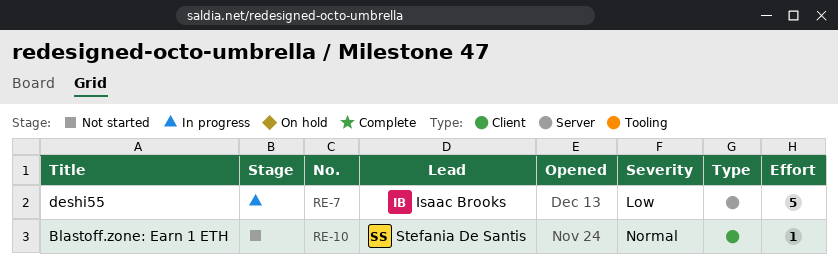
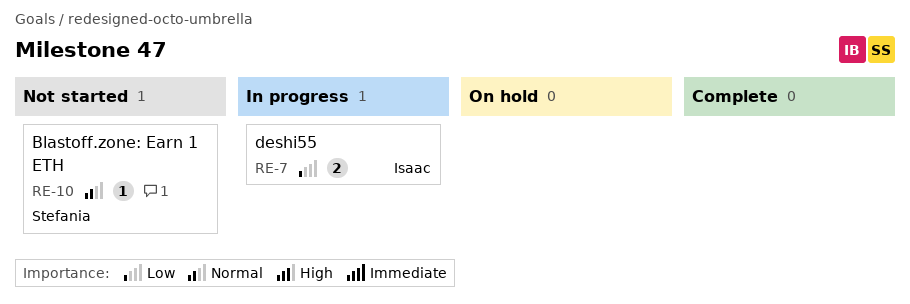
RE-7, estimate: 5 -> 2

